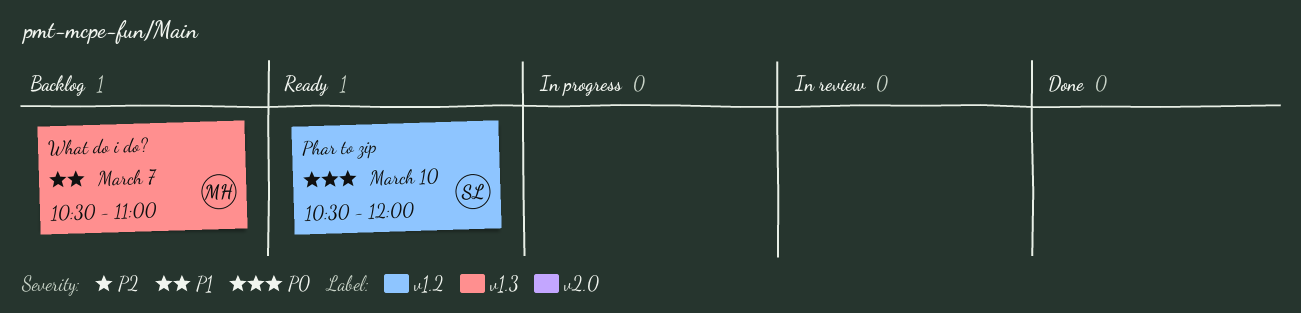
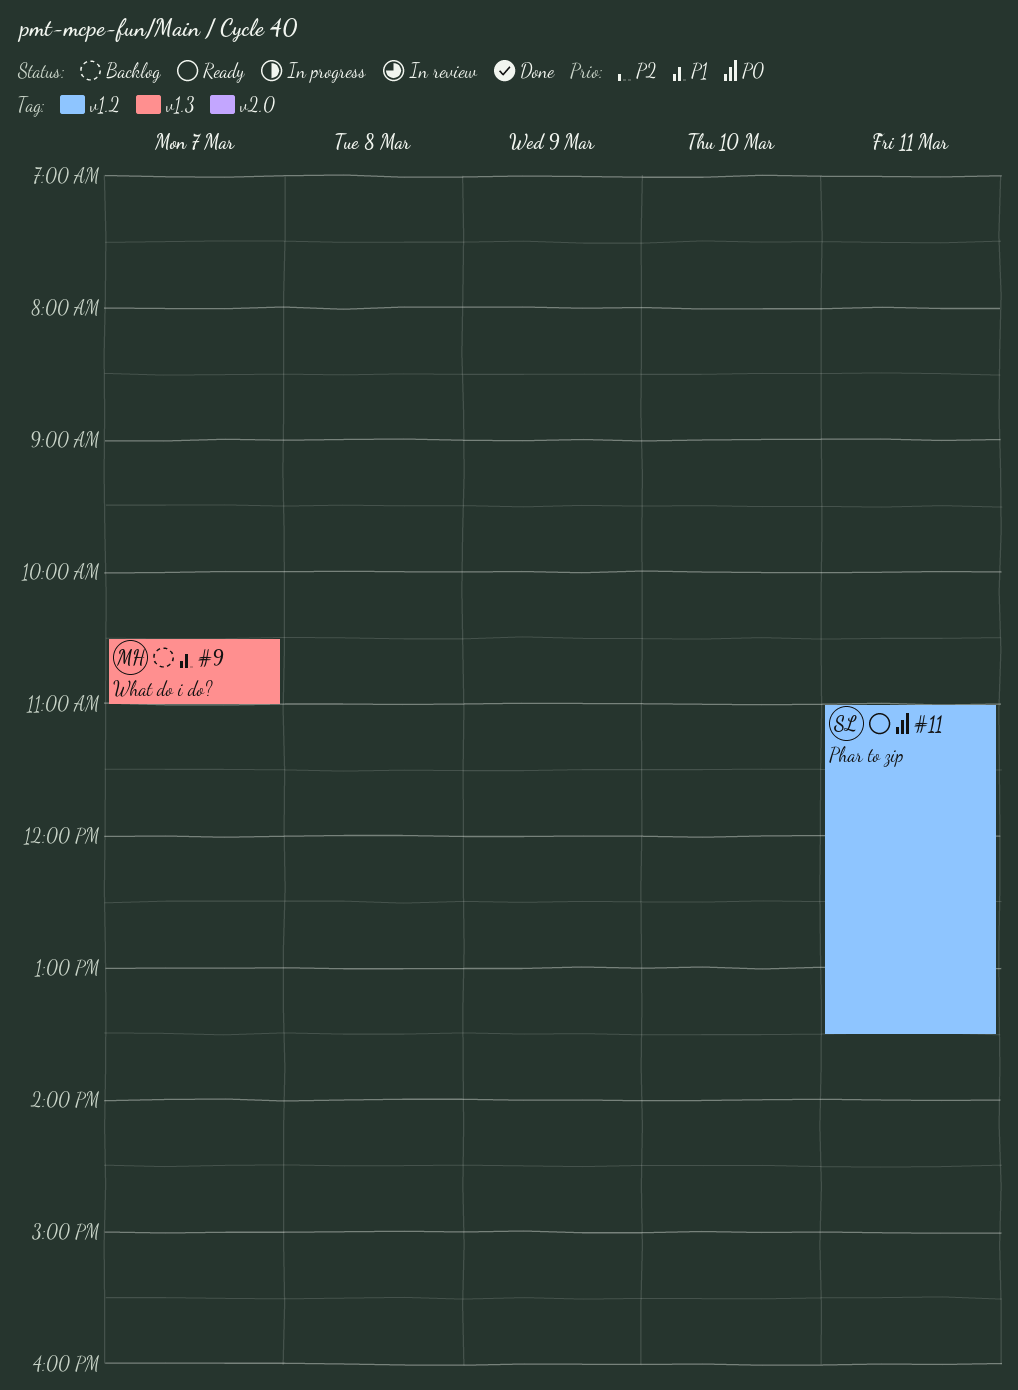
Phar to zip, day: Mar 10 -> Mar 11
Phar to zip, begins: 10:30 -> 11:00
Phar to zip, ends: 12:00 -> 13:30

